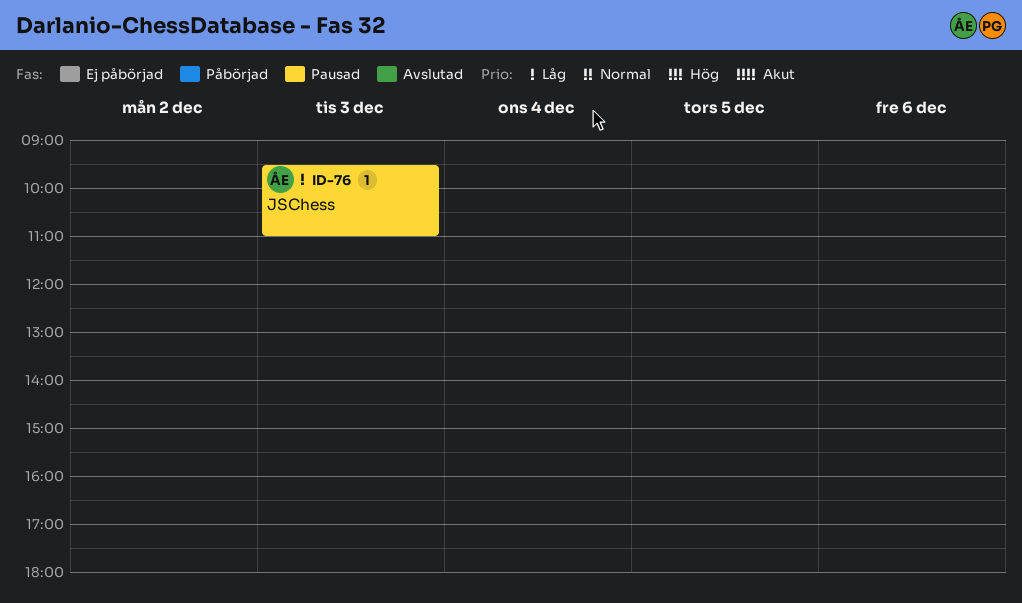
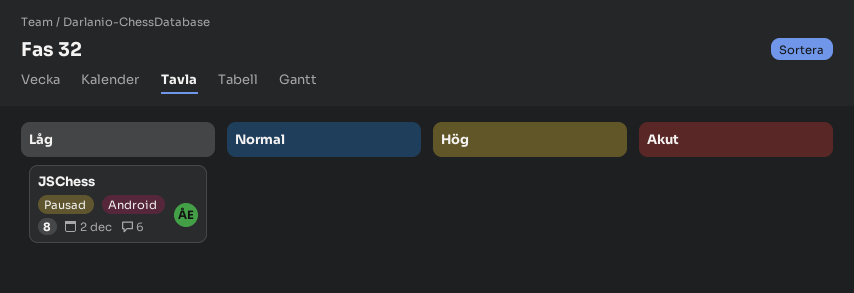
JSChess, estimate: 1 -> 8
JSChess, day: Dec 3 -> Dec 2

